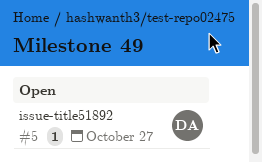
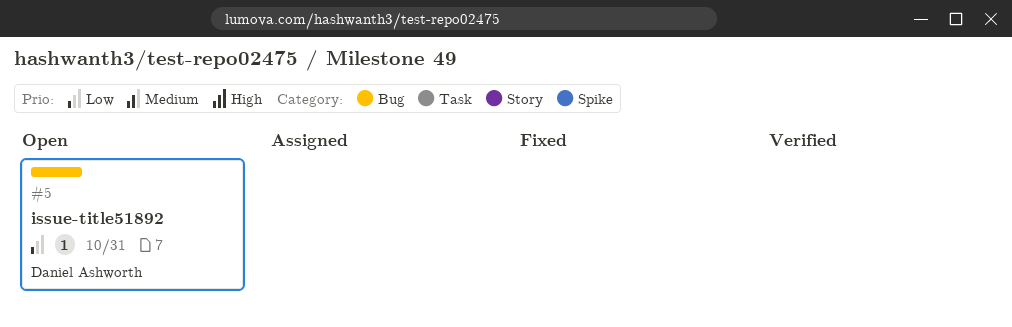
#5, due: Oct 27 -> Oct 31

